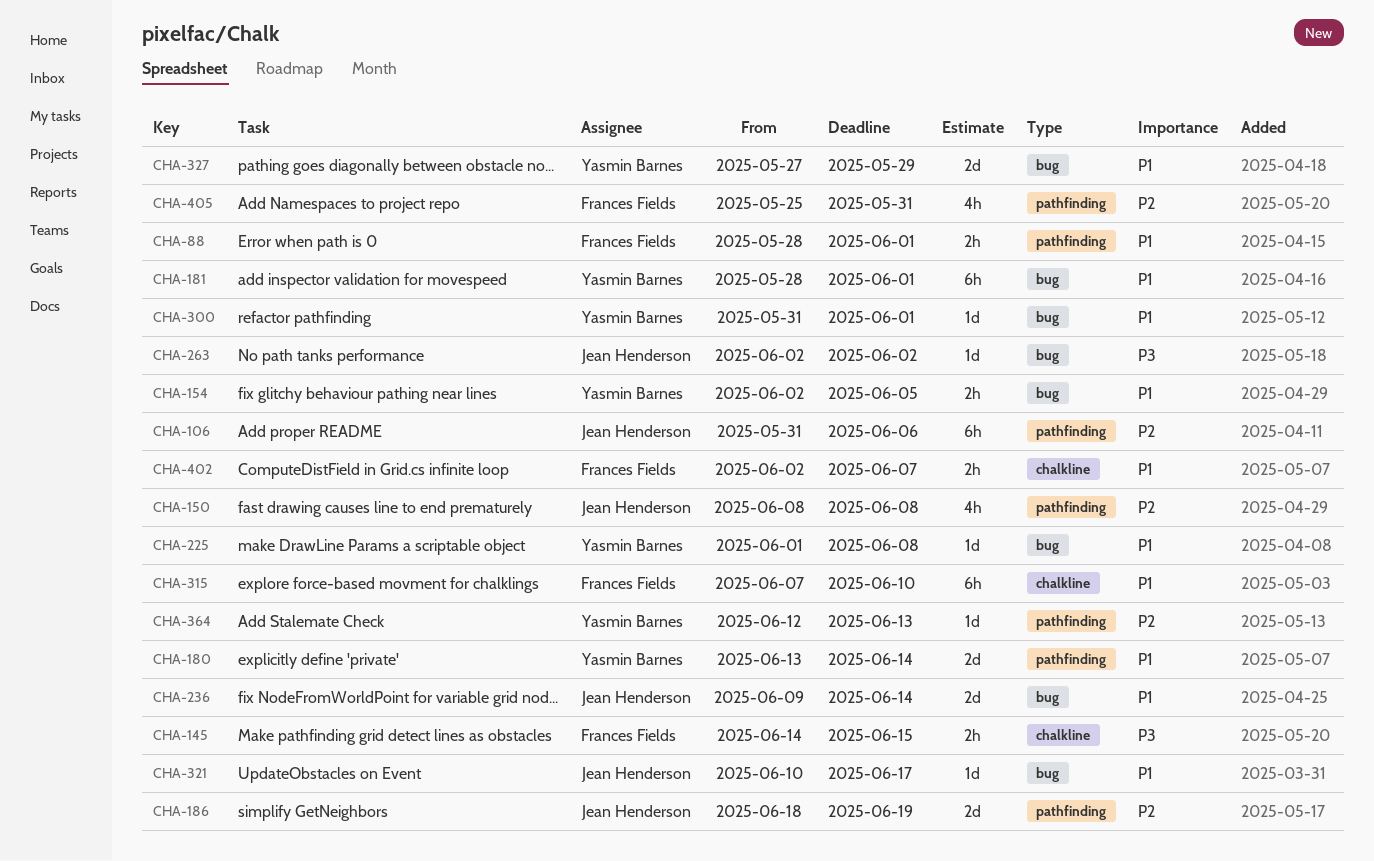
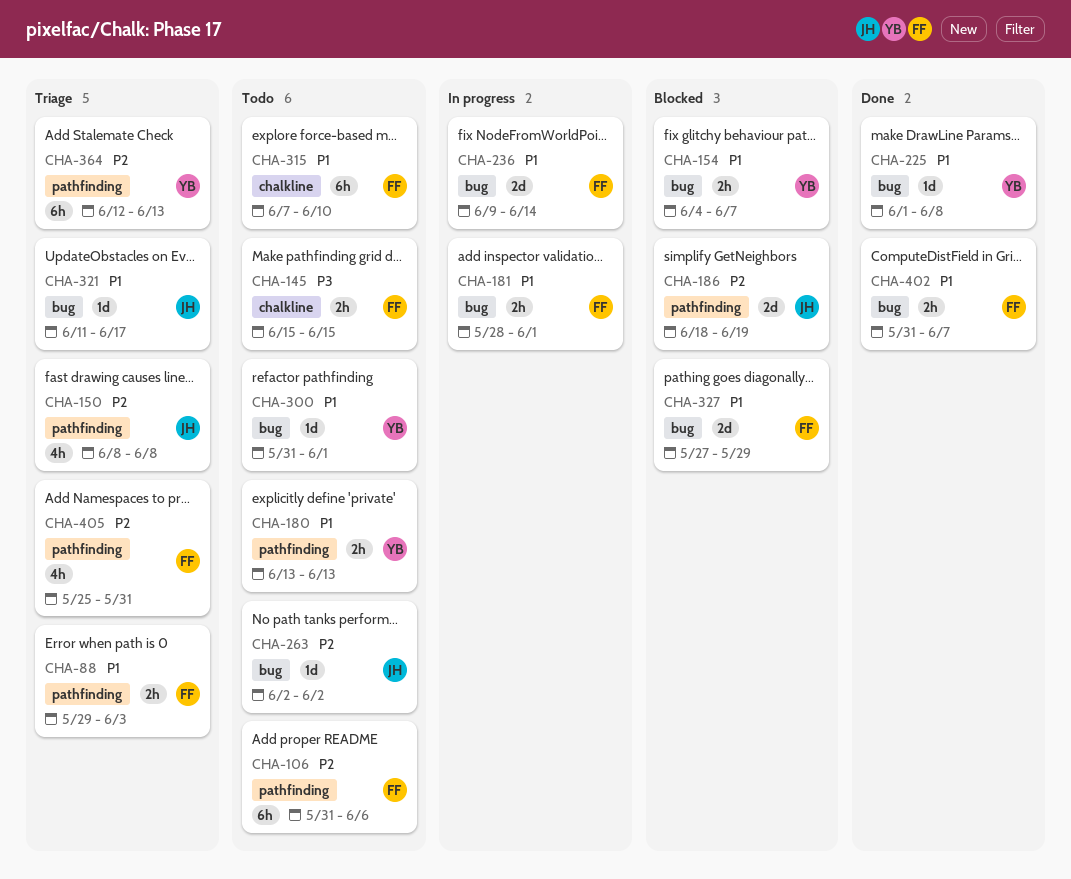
CHA-88, start: May 28 -> May 29
CHA-88, due: Jun 1 -> Jun 3
CHA-106, owner: Jean Henderson -> Frances Fields
CHA-145, start: Jun 14 -> Jun 15
CHA-154, start: Jun 2 -> Jun 4
CHA-154, due: Jun 5 -> Jun 7
CHA-180, estimate: 2d -> 2h
CHA-180, due: Jun 14 -> Jun 13
CHA-181, owner: Yasmin Barnes -> Frances Fields
CHA-181, estimate: 6h -> 2h
CHA-236, owner: Jean Henderson -> Frances Fields
CHA-263, priority: P3 -> P2
CHA-321, start: Jun 10 -> Jun 11
CHA-327, owner: Yasmin Barnes -> Frances Fields
CHA-364, estimate: 1d -> 6h
CHA-402, label: chalkline -> bug
CHA-402, start: Jun 2 -> May 31

